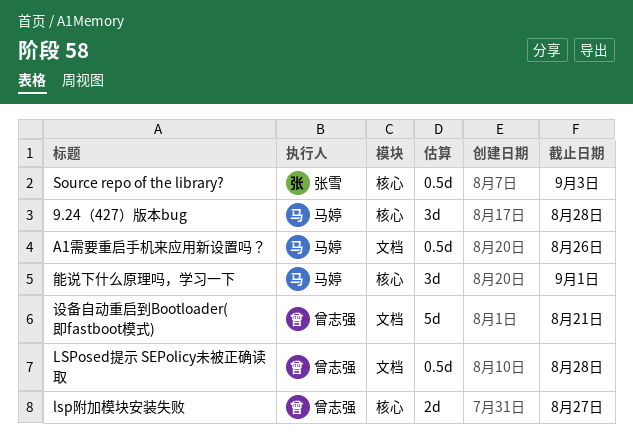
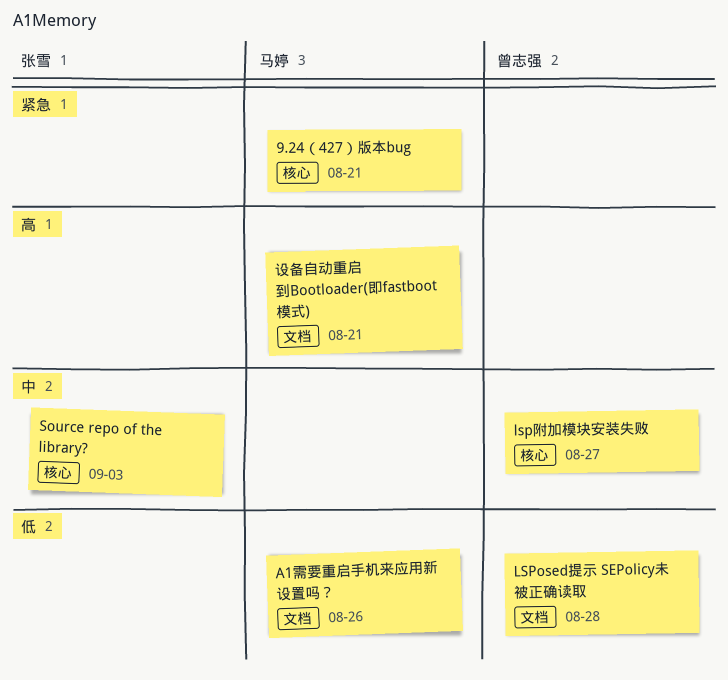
9.24（427）版本bug, due: Aug 28 -> Aug 21
能说下什么原理吗，学习一下: present -> none
设备自动重启到Bootloader(即fastboot模式), owner: 曾志强 -> 马婷

